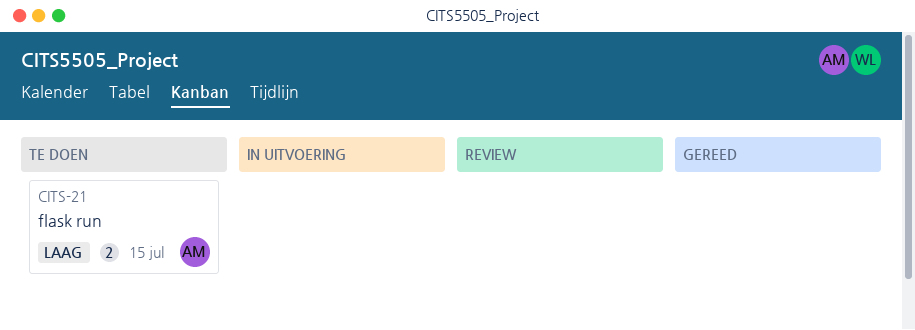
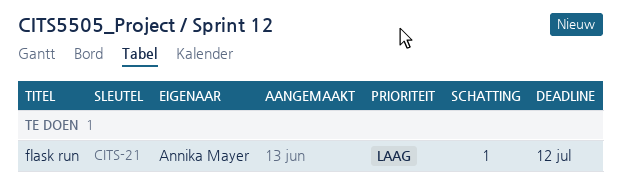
CITS-21, estimate: 2 -> 1
CITS-21, due: Jul 15 -> Jul 12

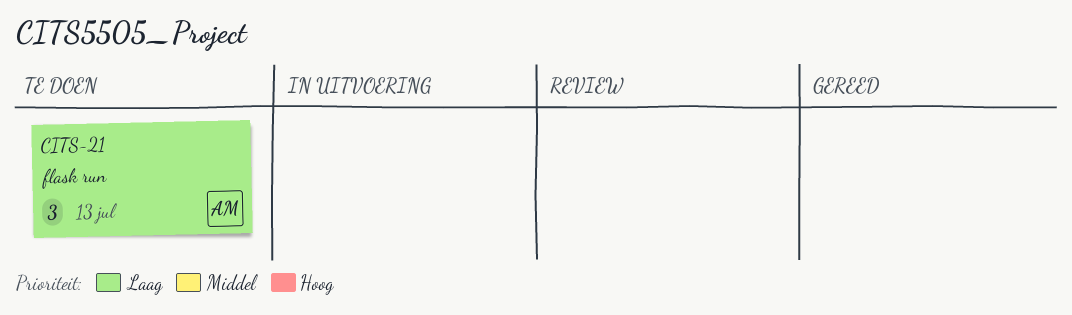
CITS-21, estimate: 1 -> 3
CITS-21, due: Jul 12 -> Jul 13

